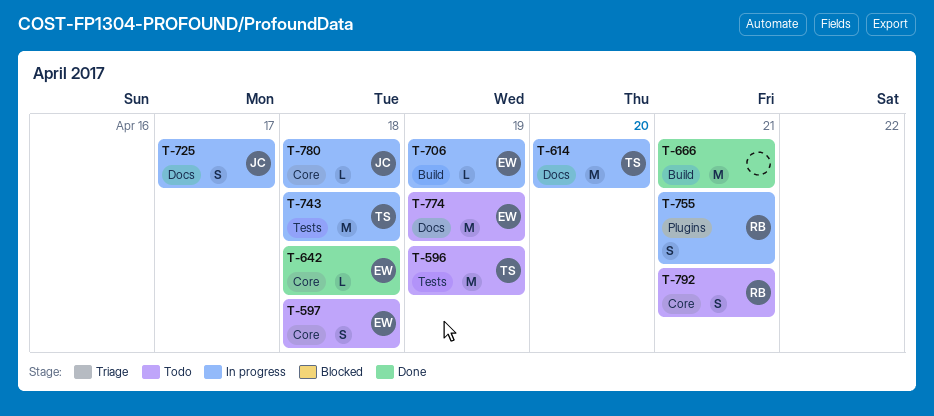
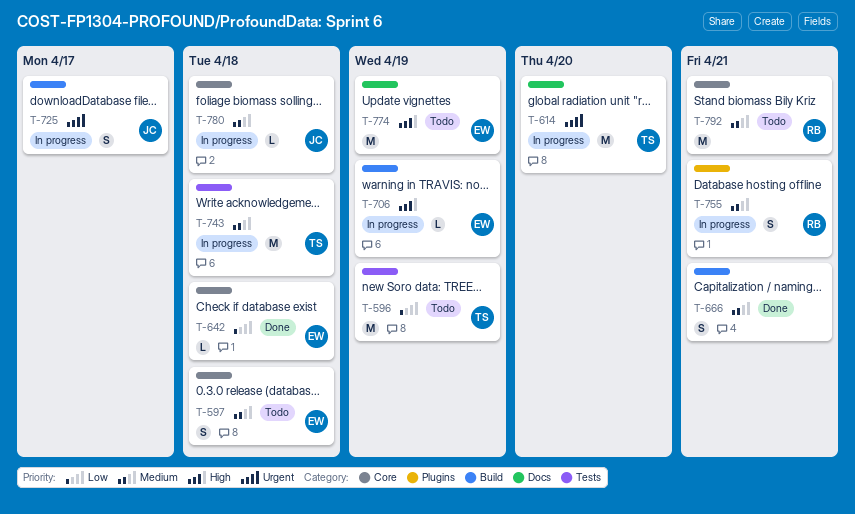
T-666, estimate: M -> S
T-725, label: Docs -> Build
T-792, estimate: S -> M

